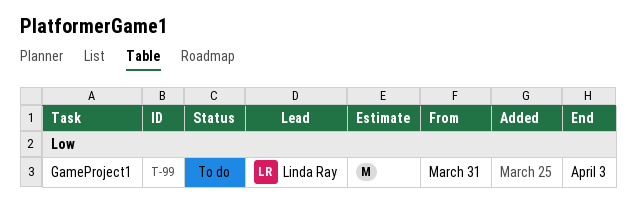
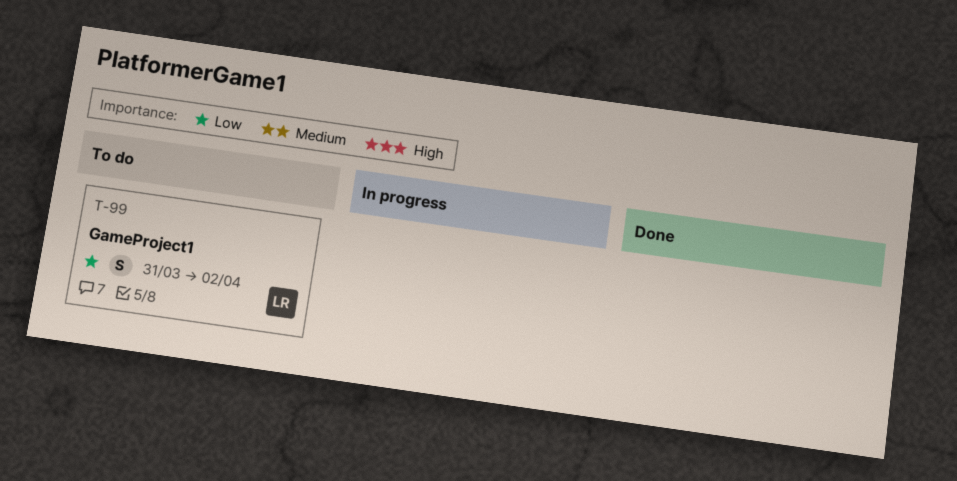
T-99, estimate: M -> S
T-99, due: Apr 3 -> Apr 2

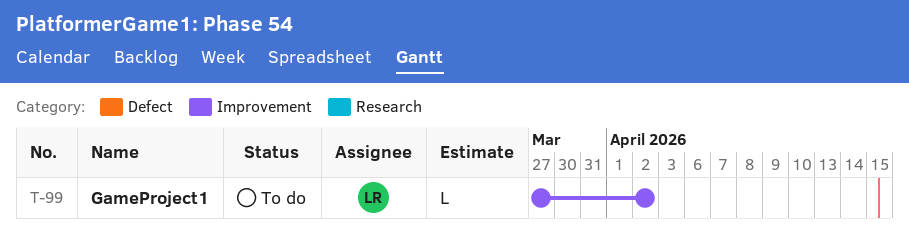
T-99, estimate: S -> L
T-99, start: Mar 31 -> Mar 27

